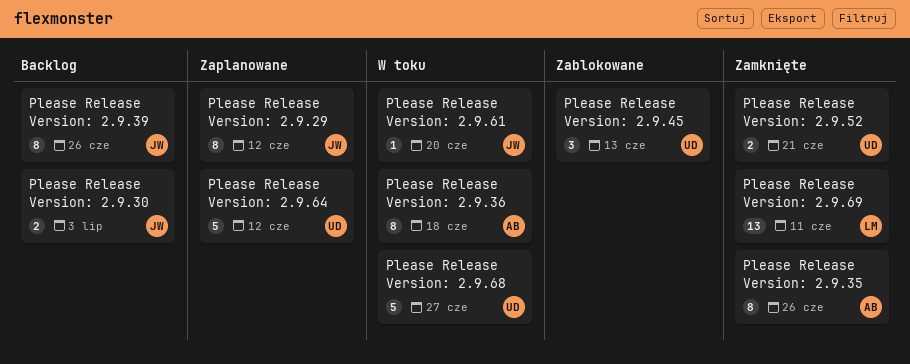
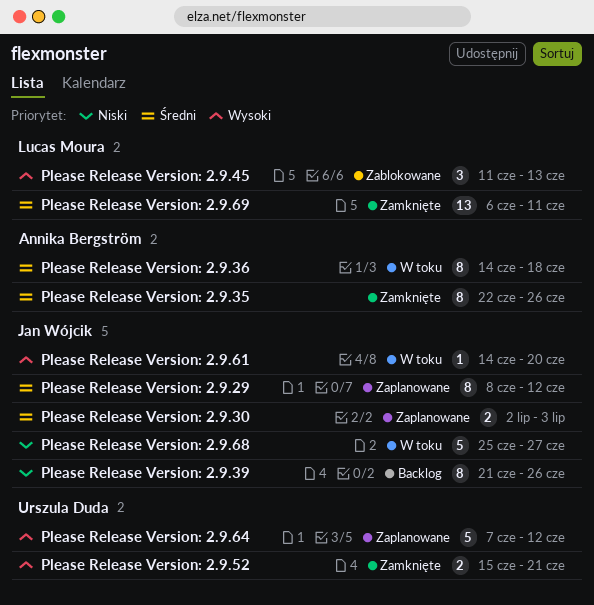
Please Release Version: 2.9.30, status: Backlog -> Zaplanowane
Please Release Version: 2.9.45, owner: Urszula Duda -> Lucas Moura
Please Release Version: 2.9.68, owner: Urszula Duda -> Jan Wójcik

